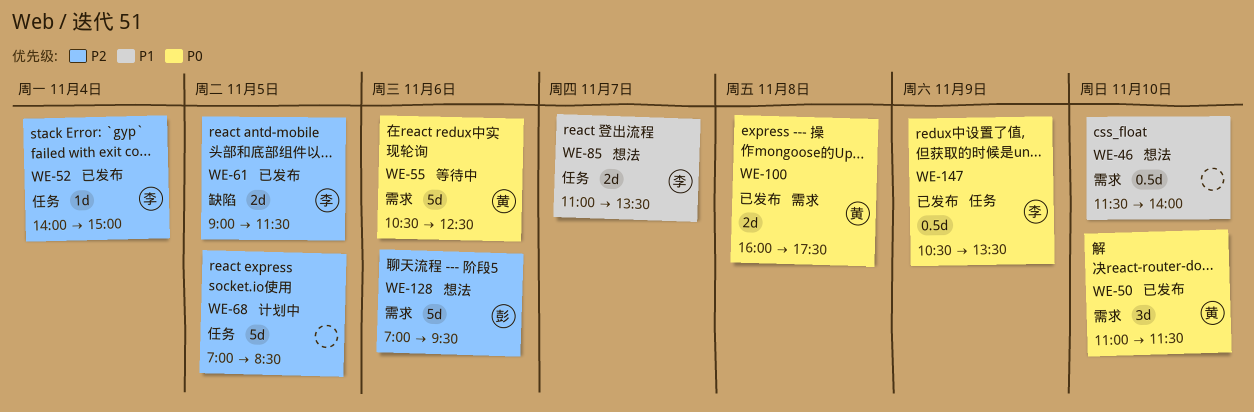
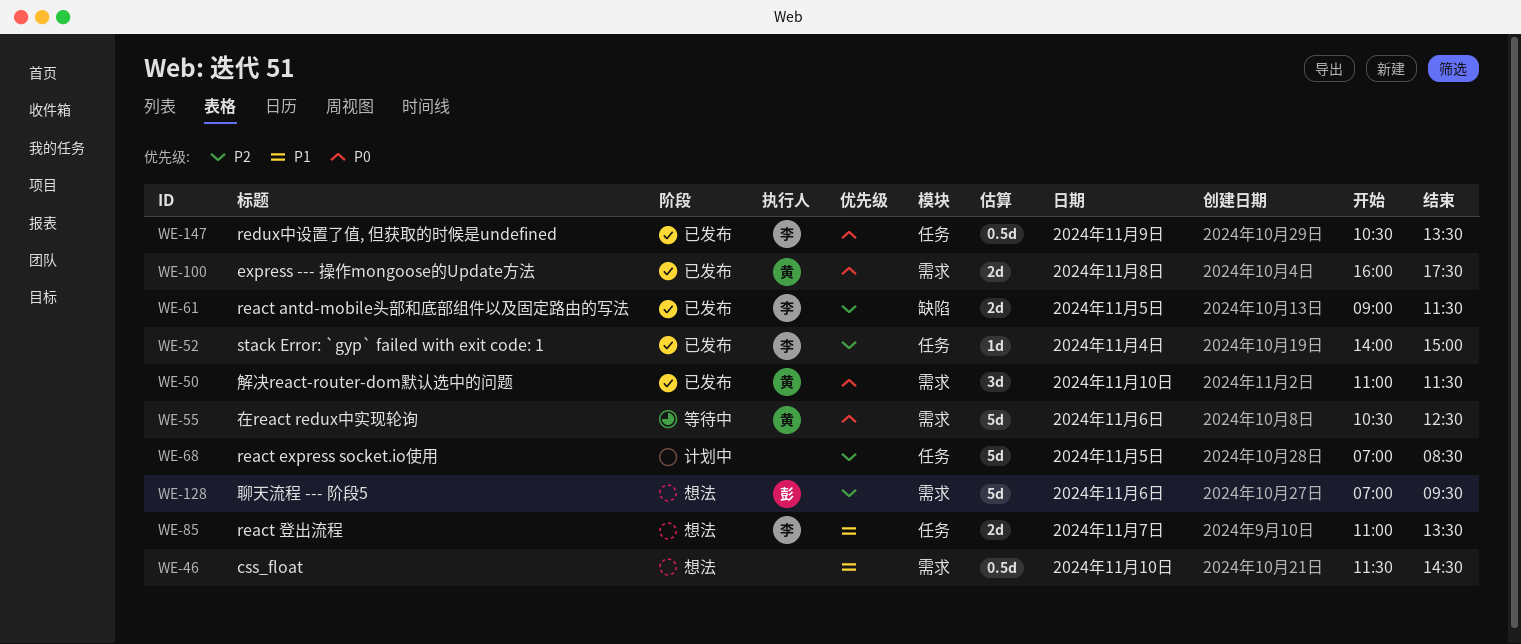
WE-46, ends: 14:00 -> 14:30

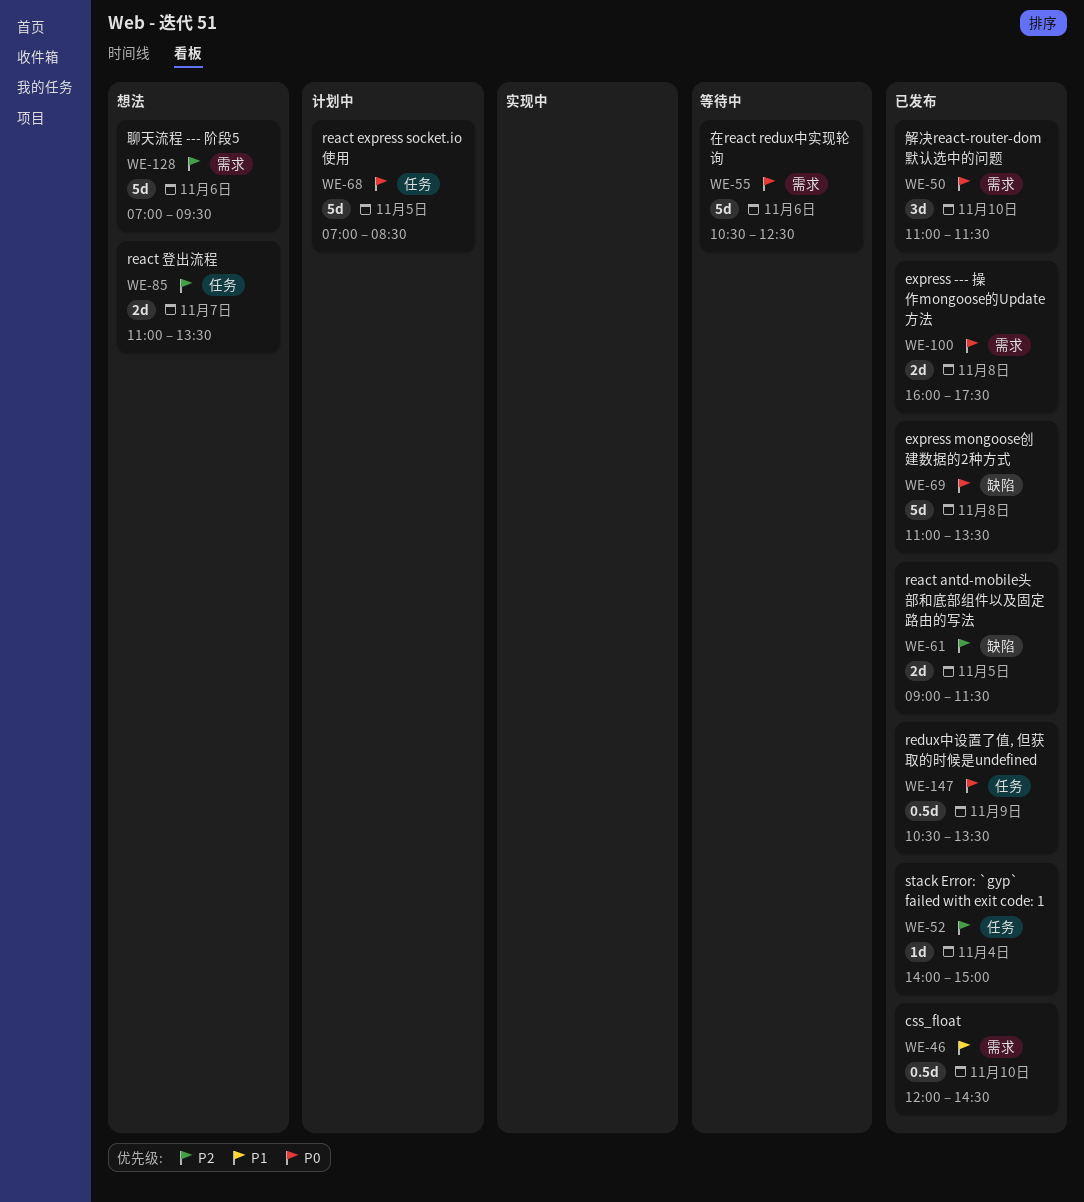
WE-46, status: 想法 -> 已发布
WE-46, begins: 11:30 -> 12:00
WE-68, priority: P2 -> P0
WE-69: none -> present
WE-85, priority: P1 -> P2

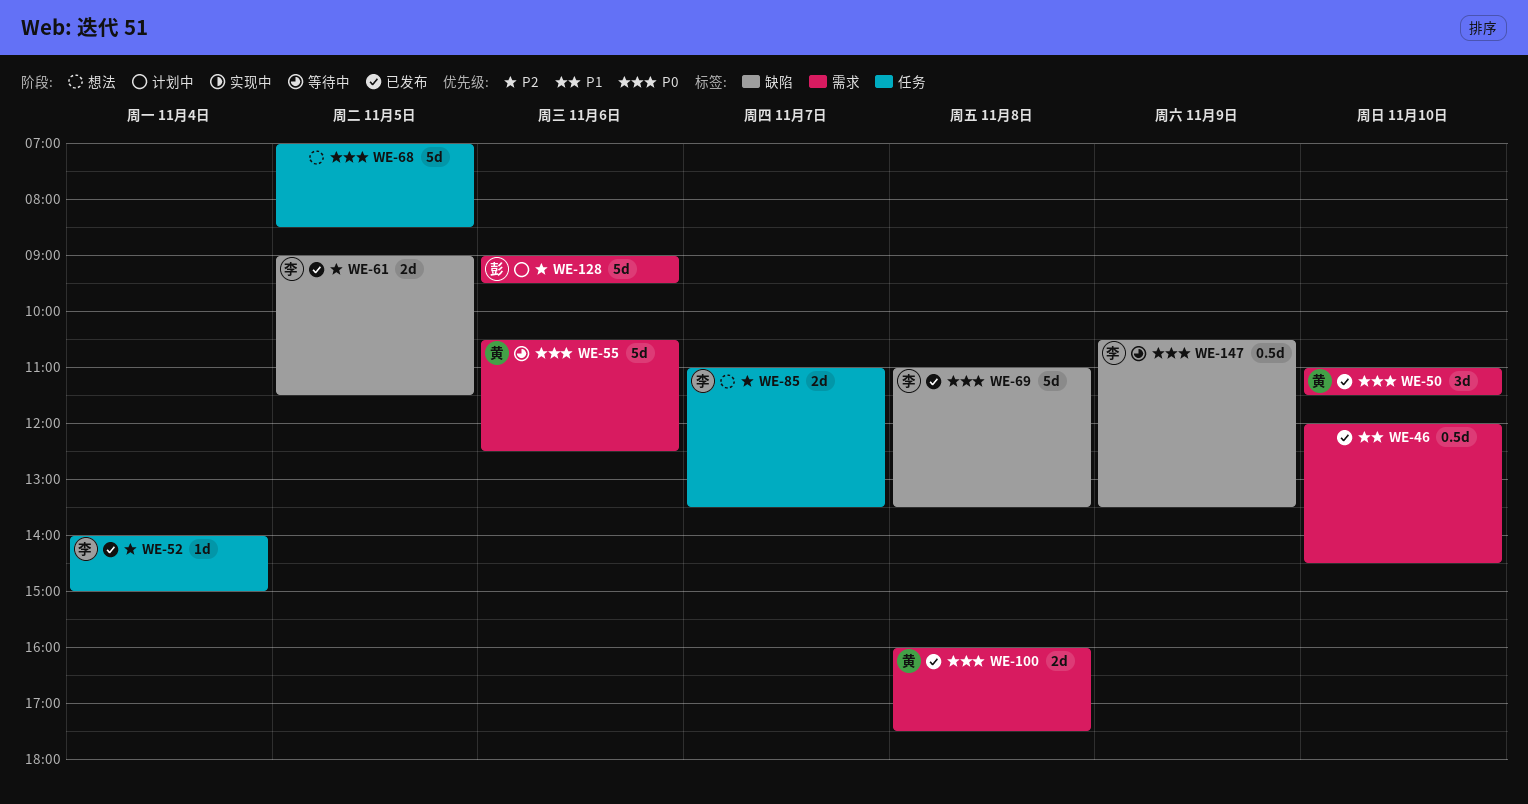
WE-68, status: 计划中 -> 想法
WE-128, status: 想法 -> 计划中
WE-128, begins: 07:00 -> 09:00
WE-147, status: 已发布 -> 等待中
WE-147, label: 任务 -> 缺陷

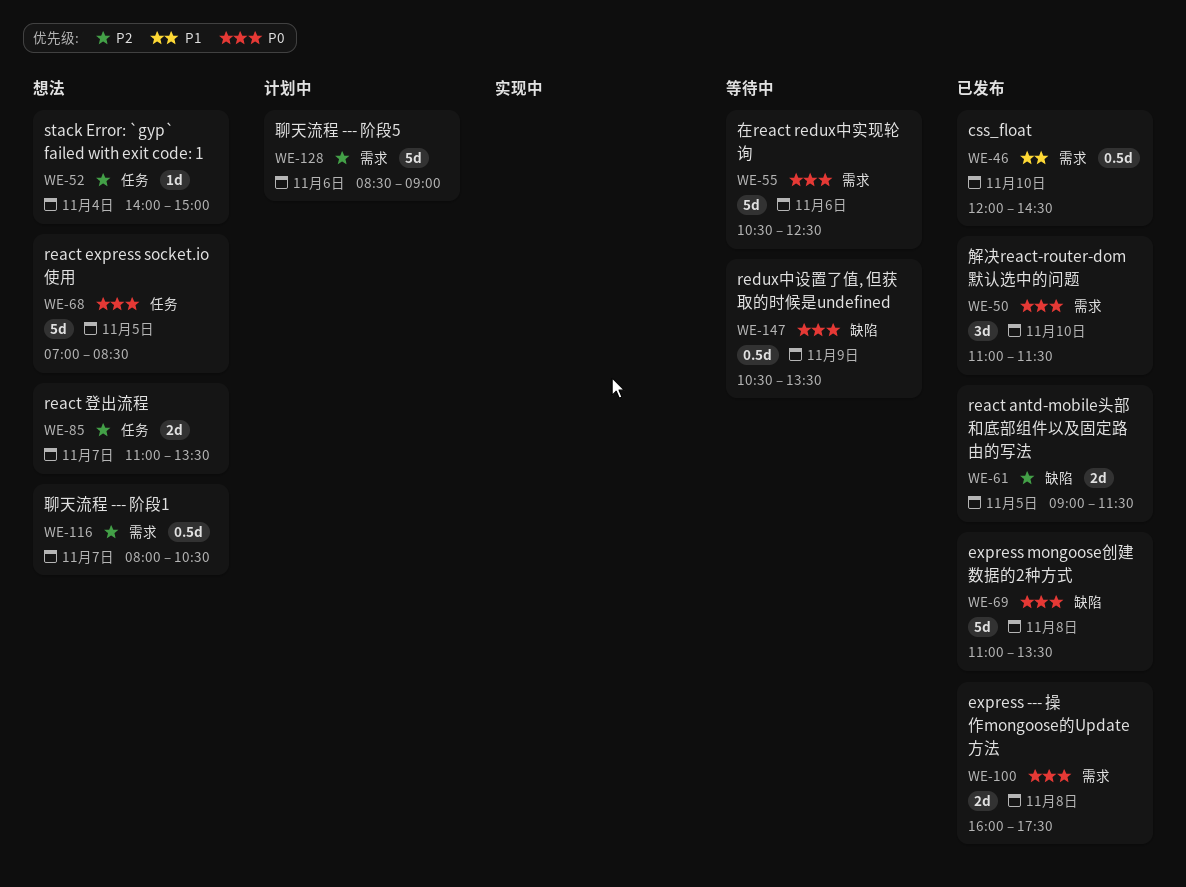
WE-52, status: 已发布 -> 想法
WE-116: none -> present
WE-128, begins: 09:00 -> 08:30
WE-128, ends: 09:30 -> 09:00

